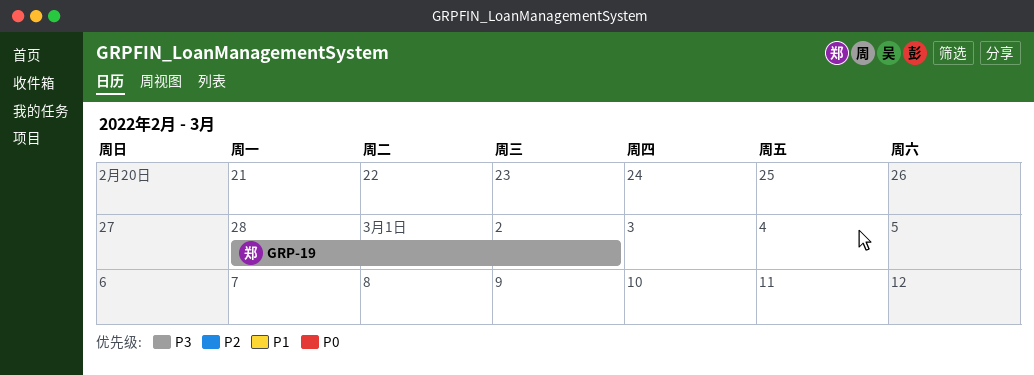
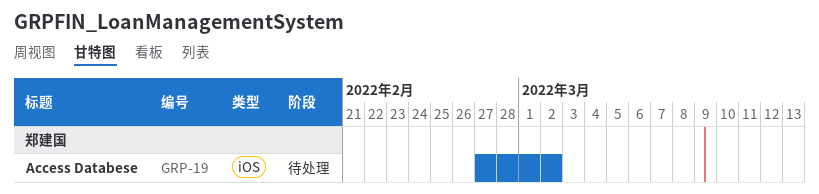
GRP-19, start: Feb 28 -> Feb 27

